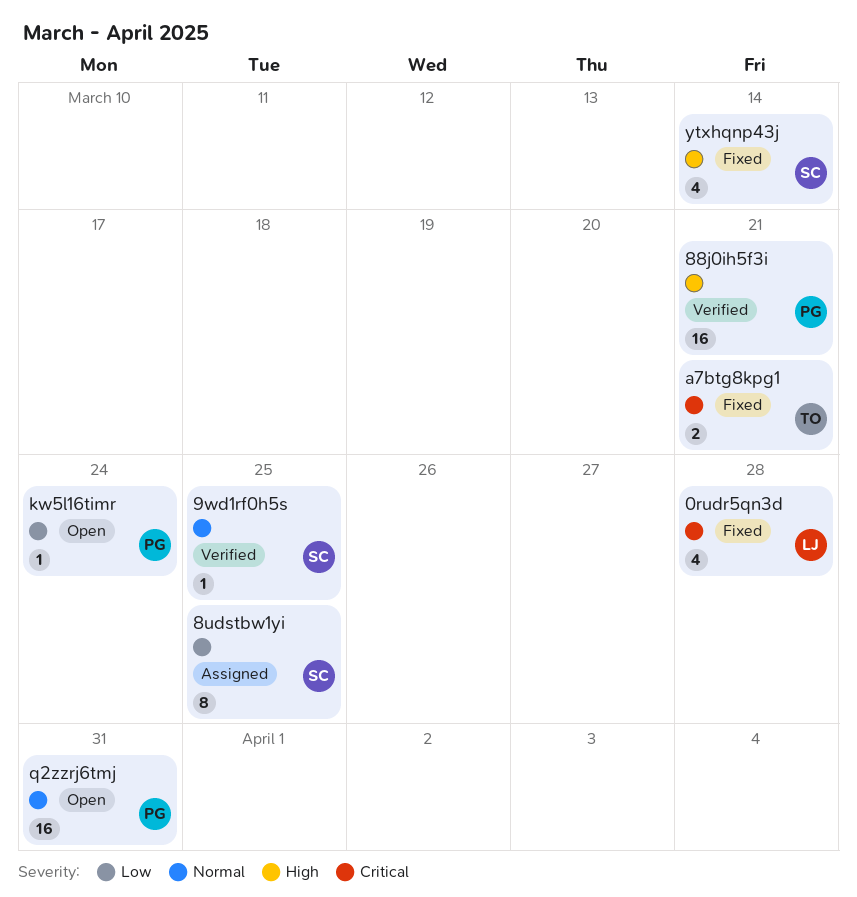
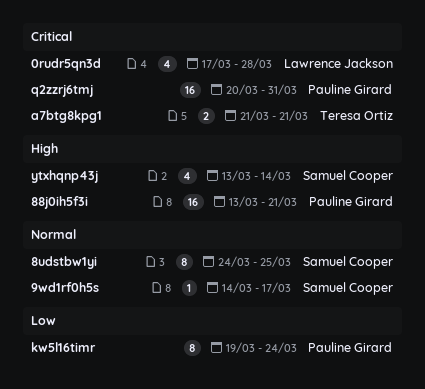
8udstbw1yi, priority: Low -> Normal
9wd1rf0h5s, due: Mar 25 -> Mar 17
kw5l16timr, estimate: 1 -> 8
q2zzrj6tmj, priority: Normal -> Critical

